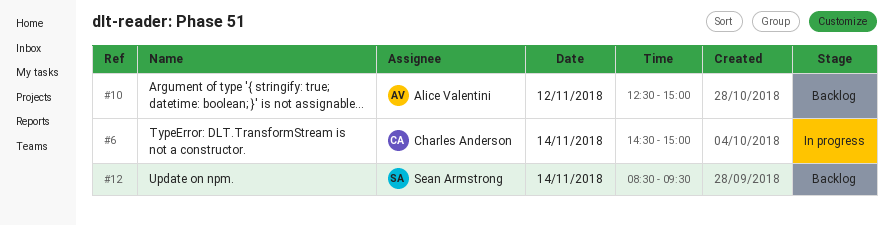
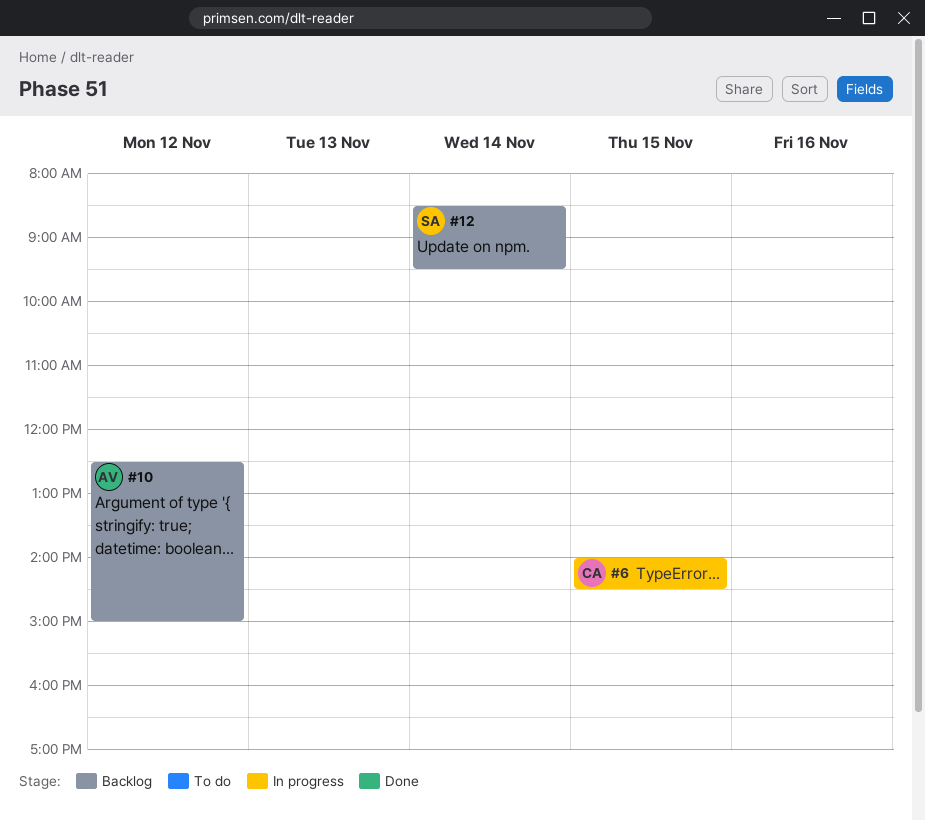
#6, day: Nov 14 -> Nov 15
#6, begins: 14:30 -> 14:00
#6, ends: 15:00 -> 14:30

